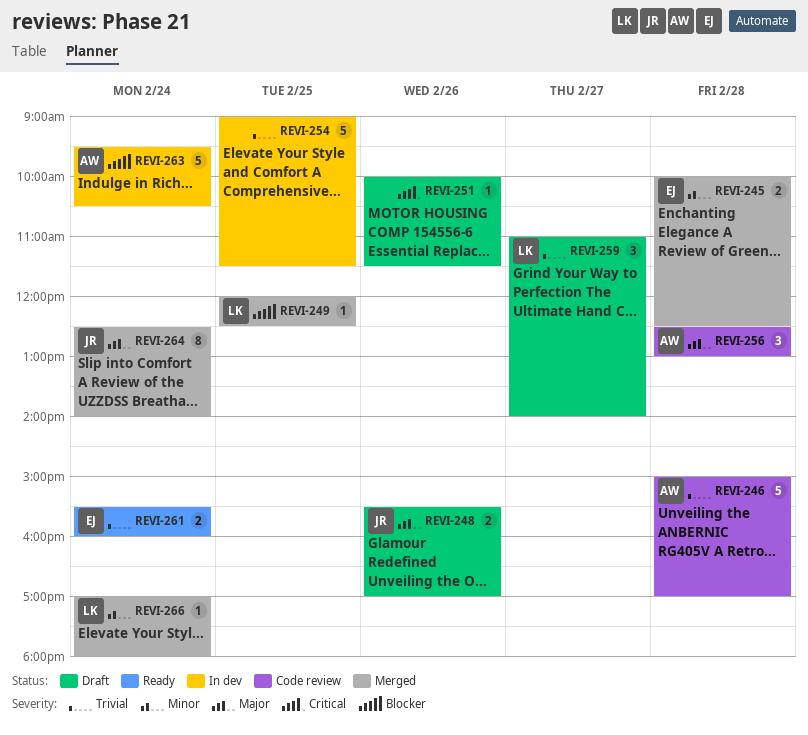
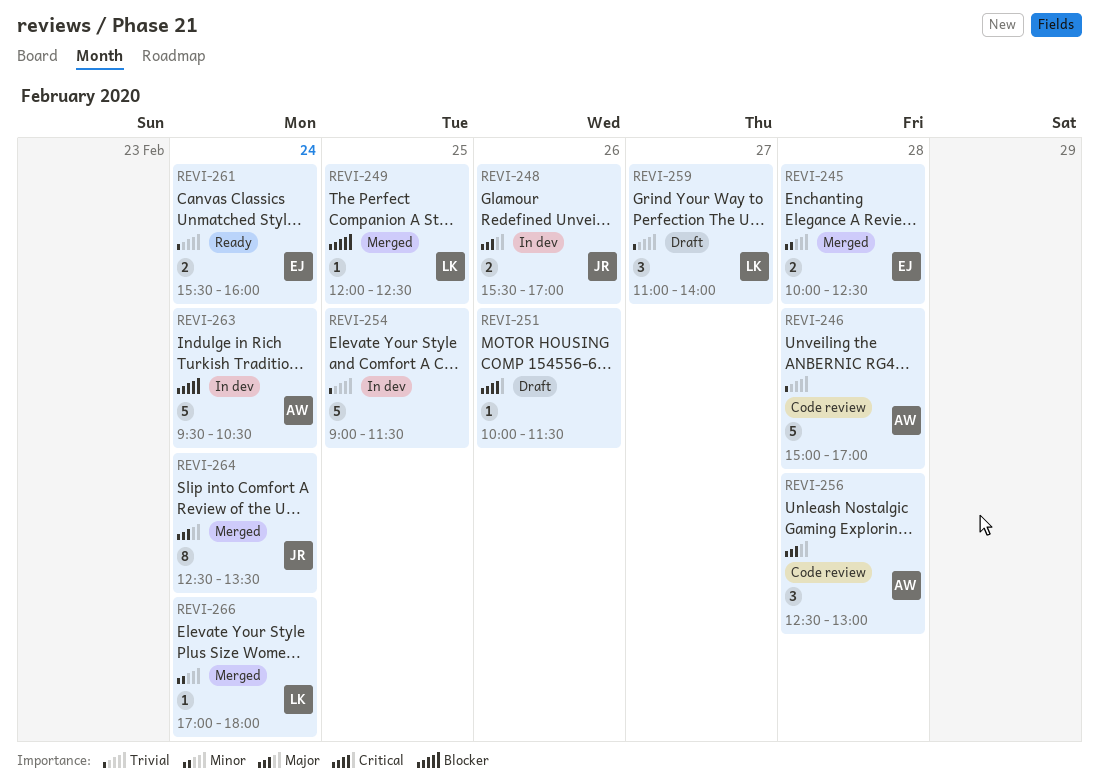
REVI-248, status: Draft -> In dev
REVI-264, ends: 14:00 -> 13:30

